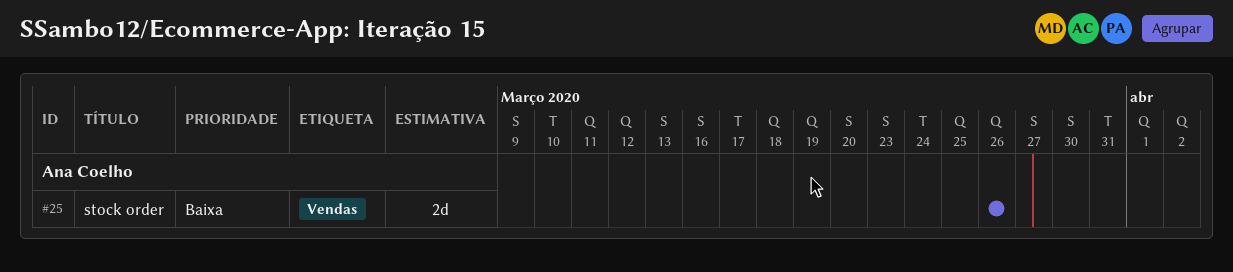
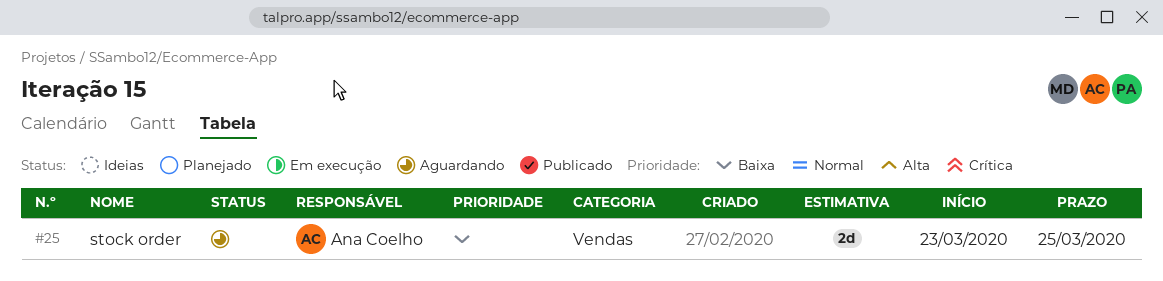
#25, start: Mar 26 -> Mar 23
#25, due: Mar 26 -> Mar 25

